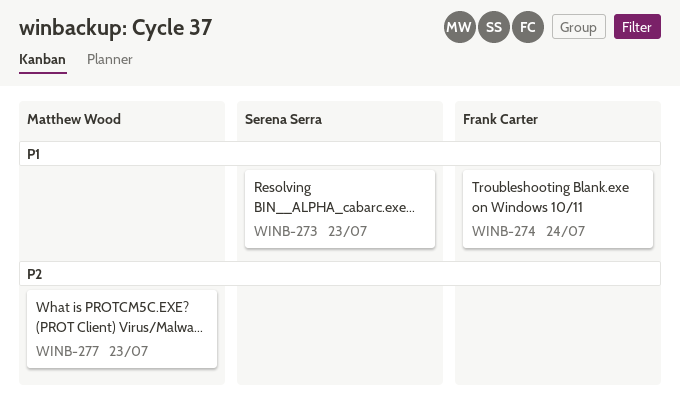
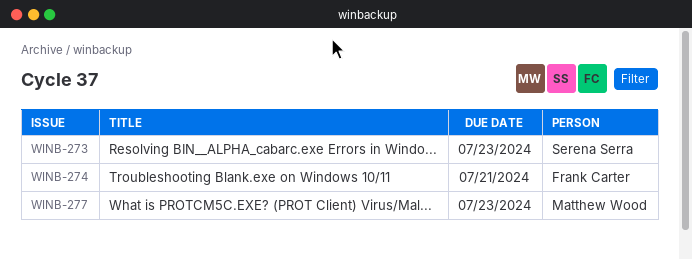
WINB-274, due: Jul 24 -> Jul 21

